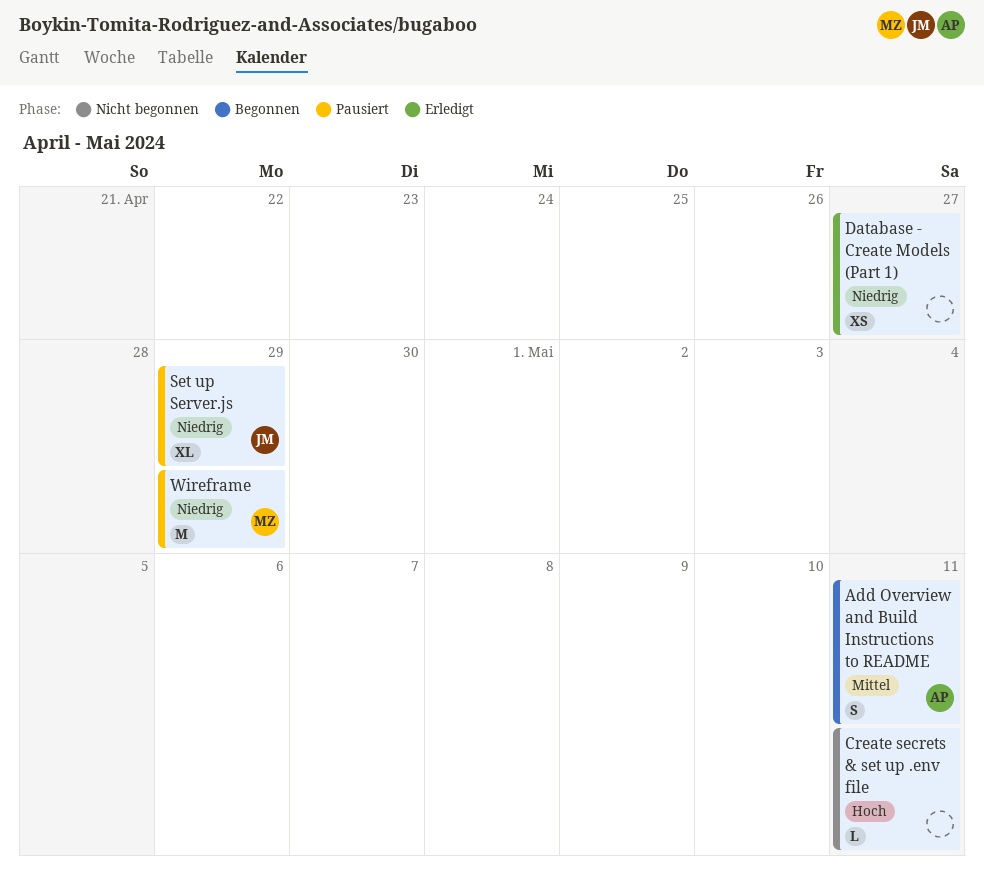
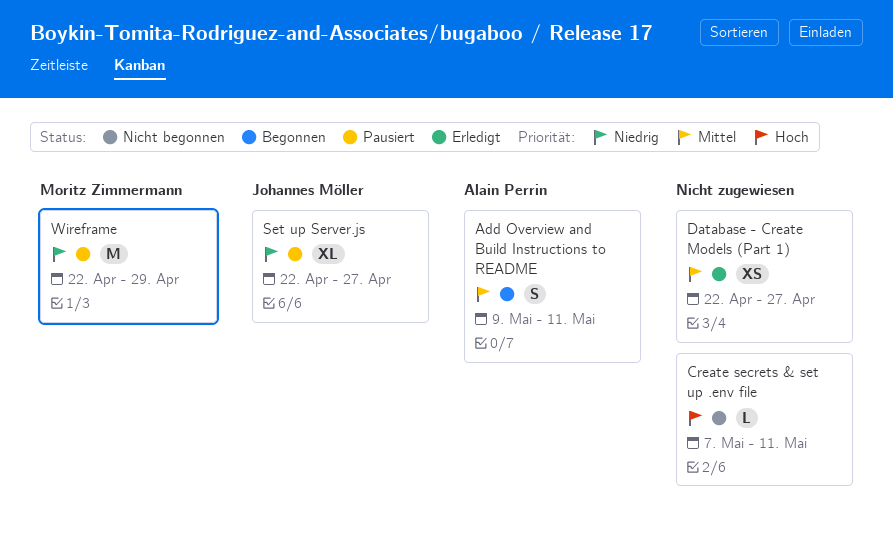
Database - Create Models (Part 1), priority: Niedrig -> Mittel
Set up Server.js, due: Apr 29 -> Apr 27

